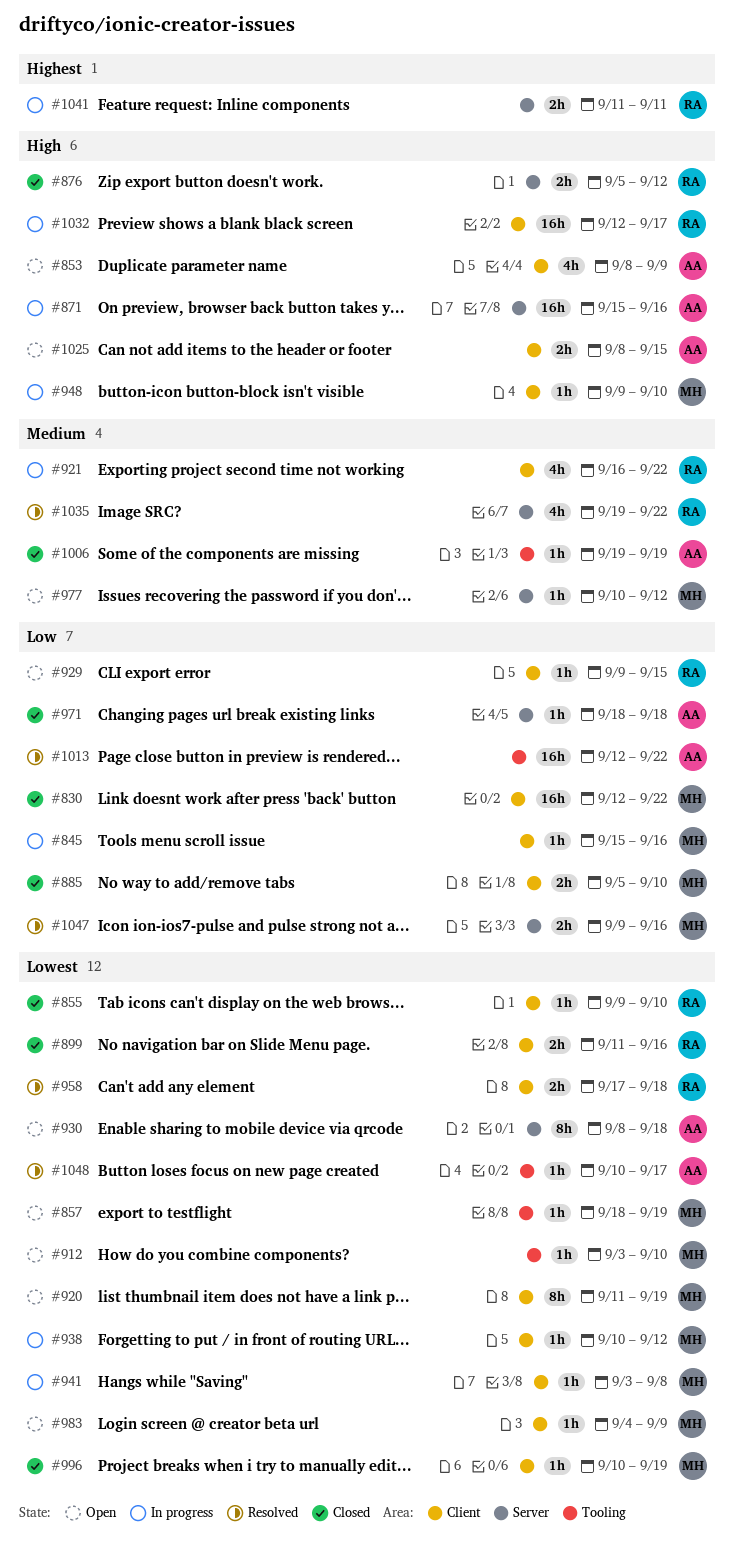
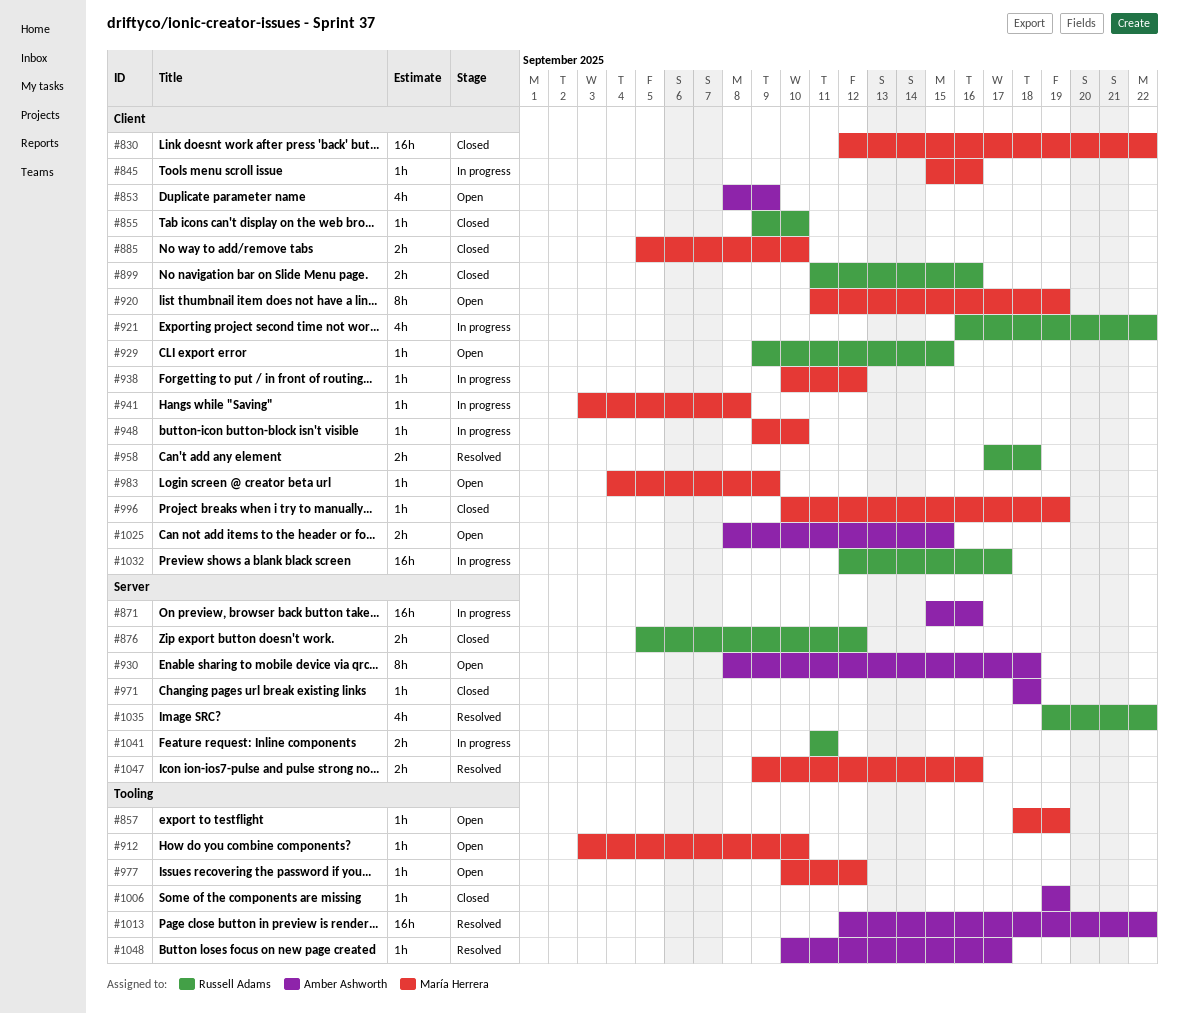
#977, label: Server -> Tooling

